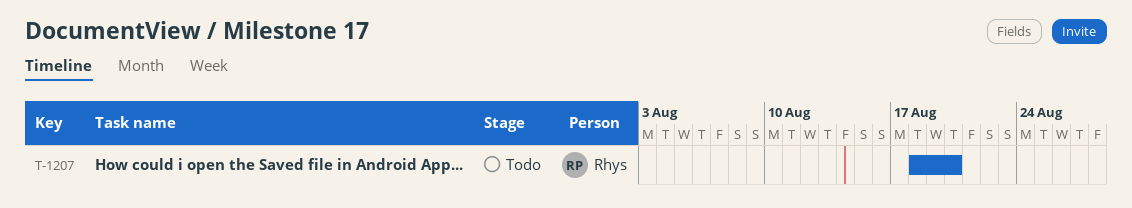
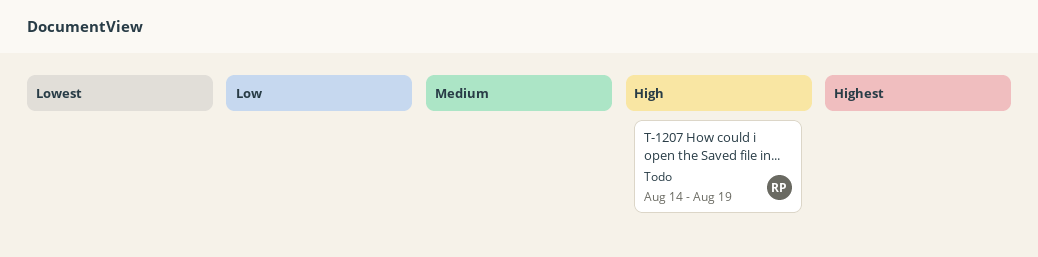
T-1207, start: Aug 18 -> Aug 14
T-1207, due: Aug 20 -> Aug 19

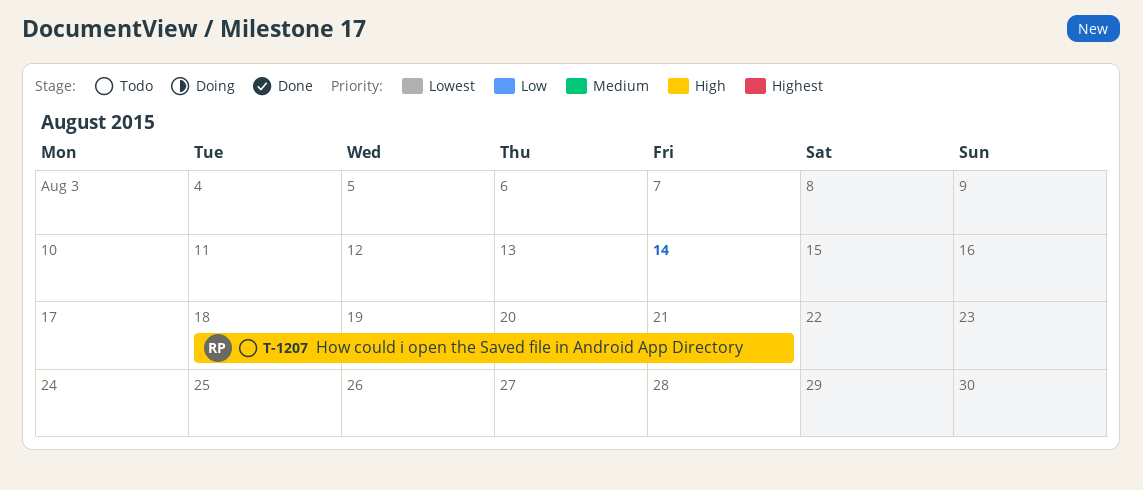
T-1207, start: Aug 14 -> Aug 18
T-1207, due: Aug 19 -> Aug 21

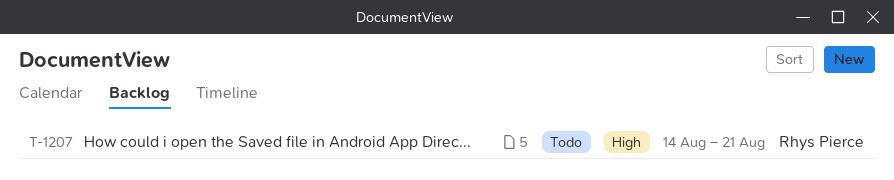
T-1207, start: Aug 18 -> Aug 14

